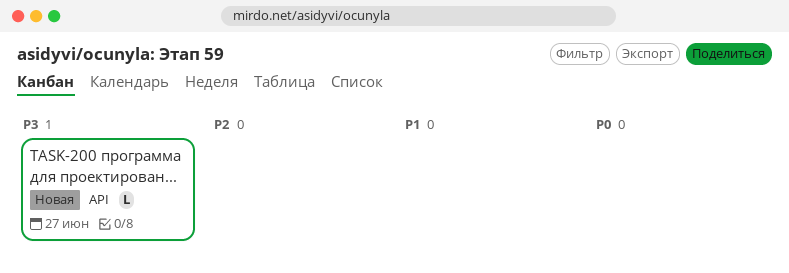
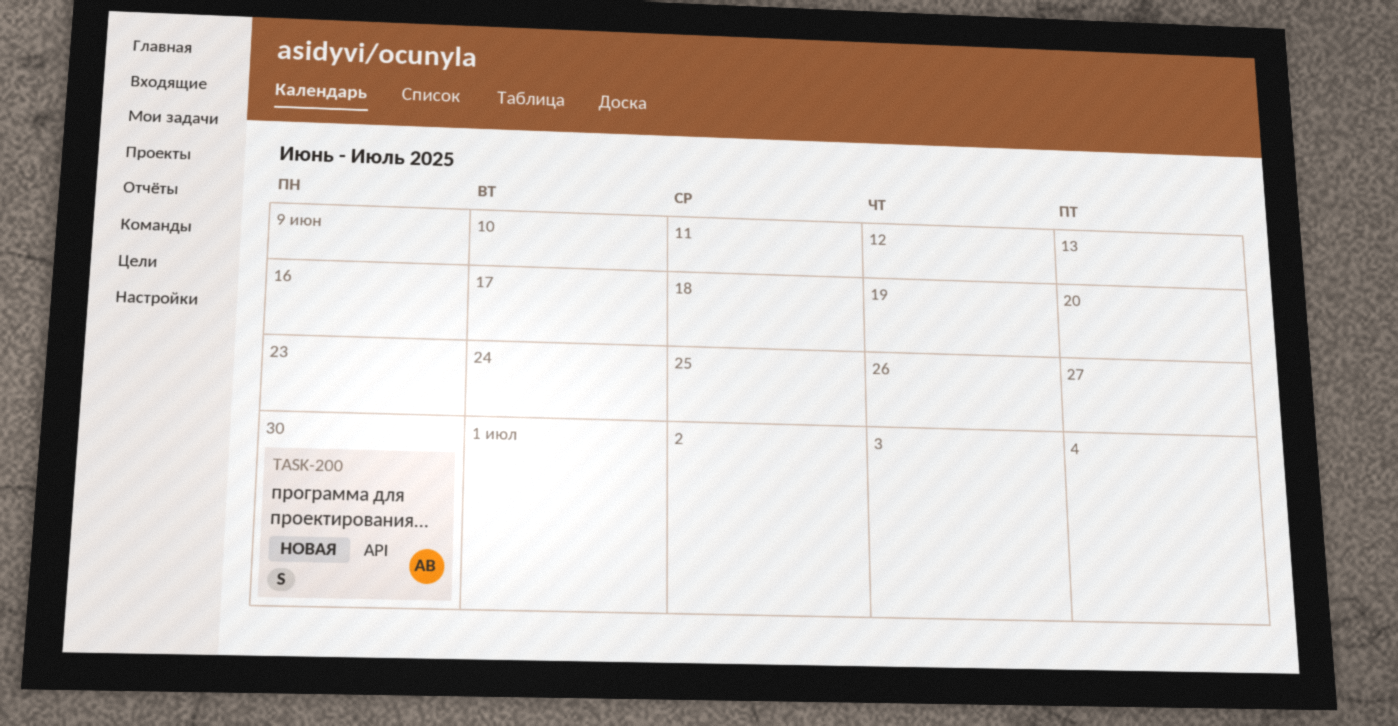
TASK-200, estimate: L -> S
TASK-200, due: Jun 27 -> Jun 30

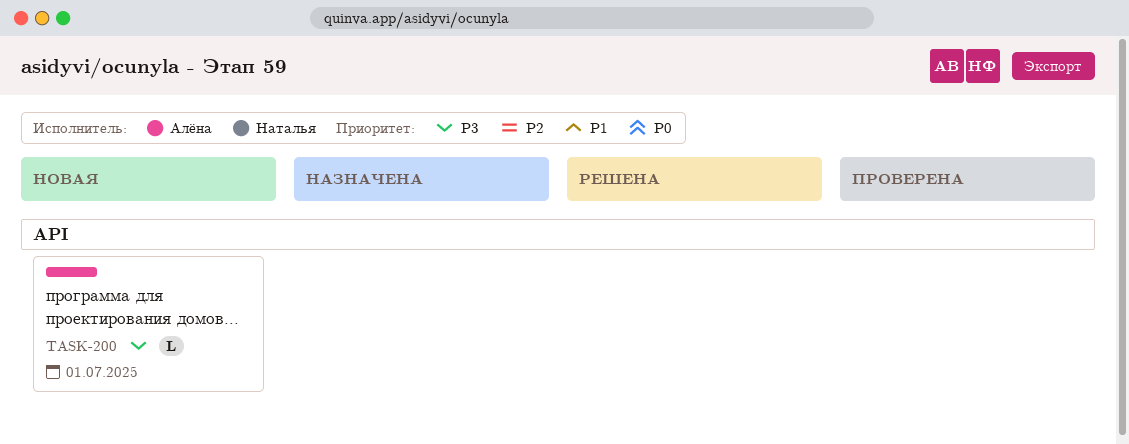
TASK-200, estimate: S -> L
TASK-200, due: Jun 30 -> Jul 1

